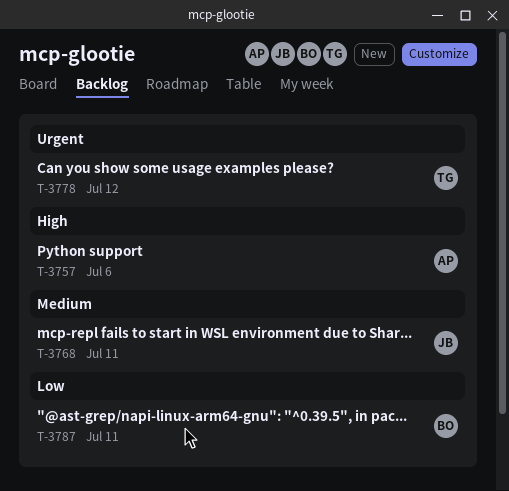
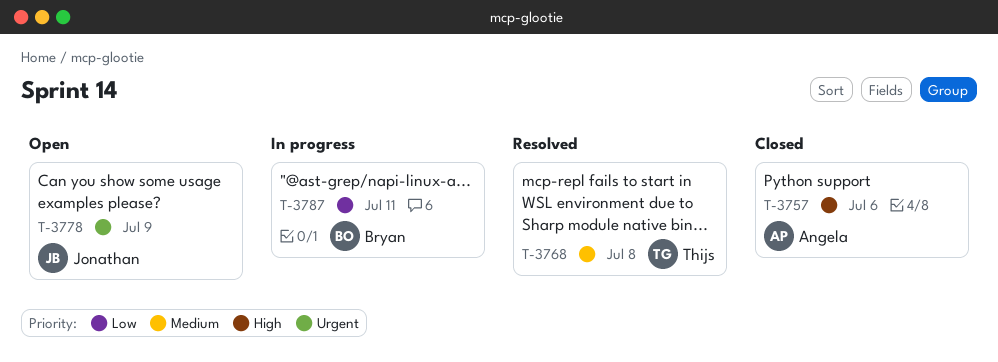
T-3768, owner: Jonathan -> Thijs
T-3768, due: Jul 11 -> Jul 8
T-3778, owner: Thijs -> Jonathan
T-3778, due: Jul 12 -> Jul 9

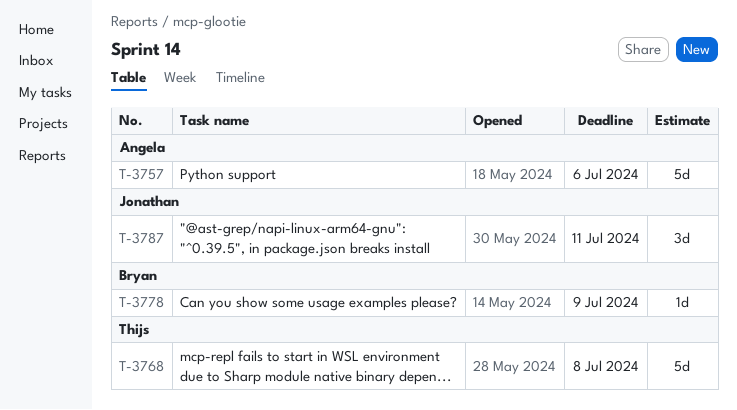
T-3778, owner: Jonathan -> Bryan
T-3787, owner: Bryan -> Jonathan

